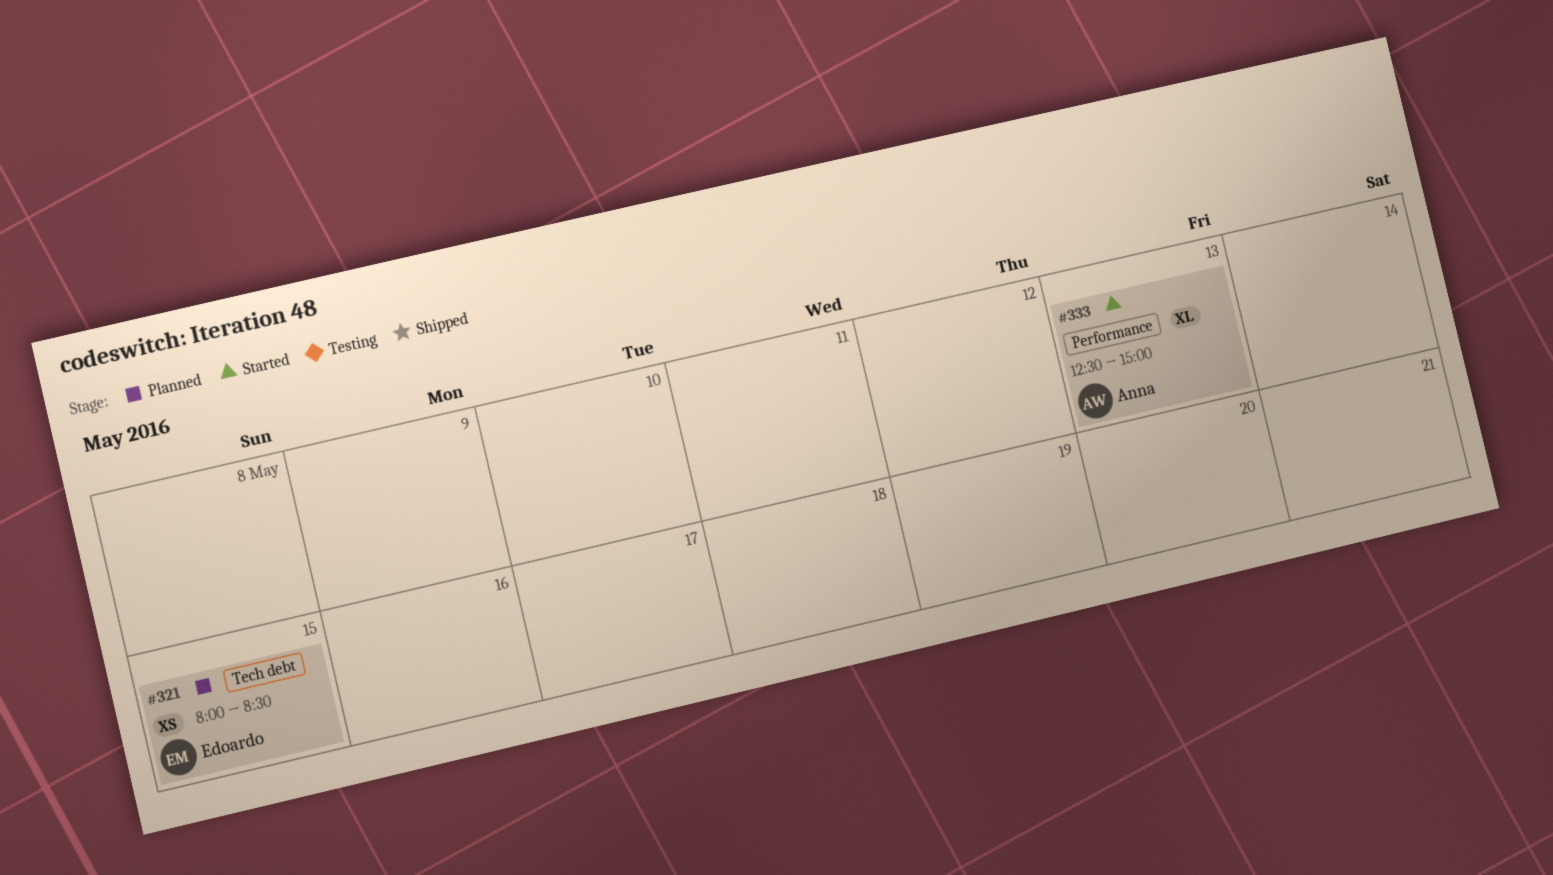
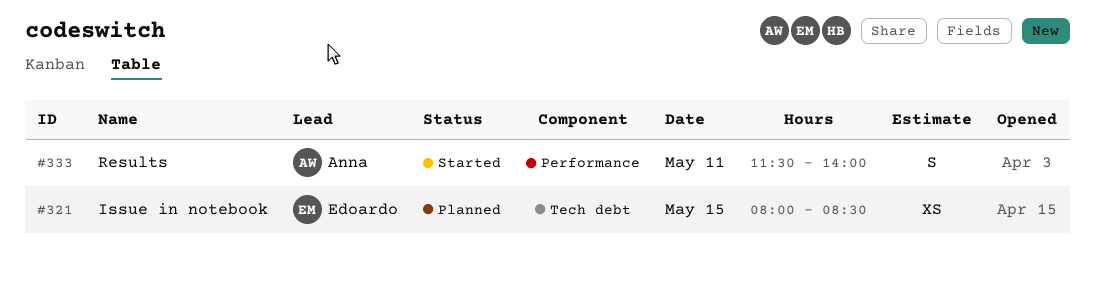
#333, estimate: XL -> S
#333, day: May 13 -> May 11
#333, begins: 12:30 -> 11:30
#333, ends: 15:00 -> 14:00

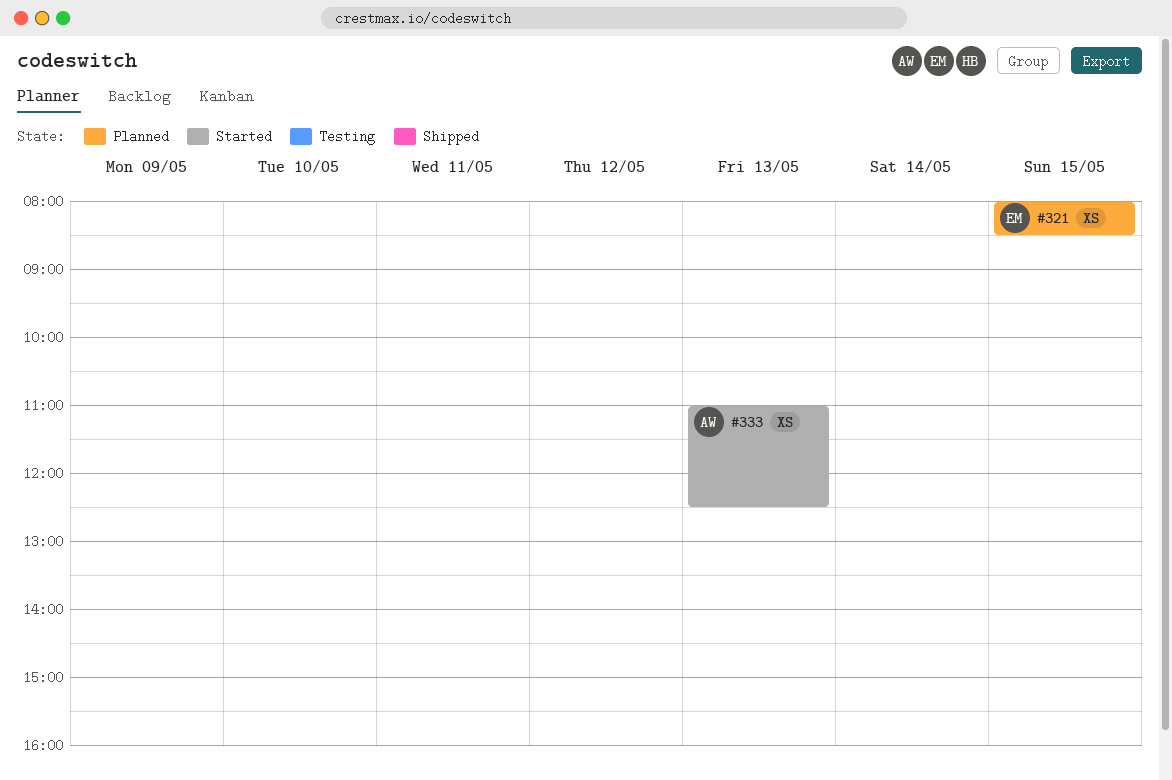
#333, estimate: S -> XS
#333, day: May 11 -> May 13
#333, begins: 11:30 -> 11:00
#333, ends: 14:00 -> 12:30

